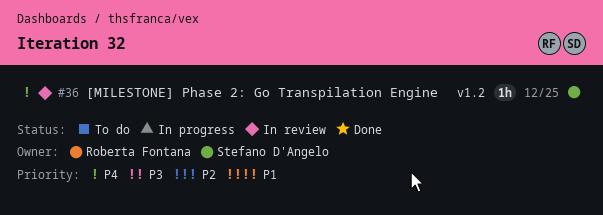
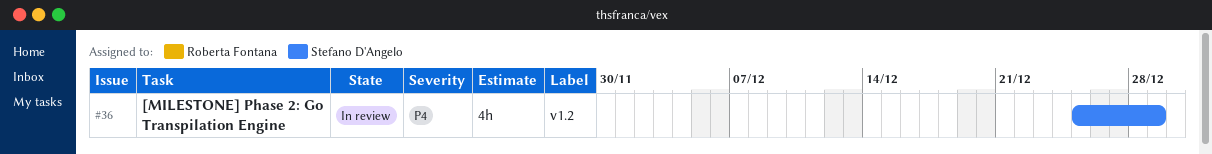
#36, estimate: 1h -> 4h
#36, due: Dec 25 -> Dec 29

